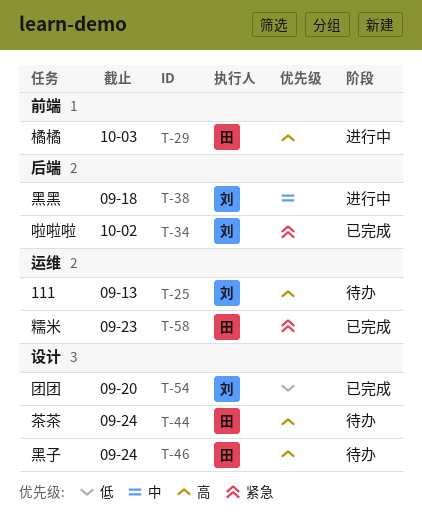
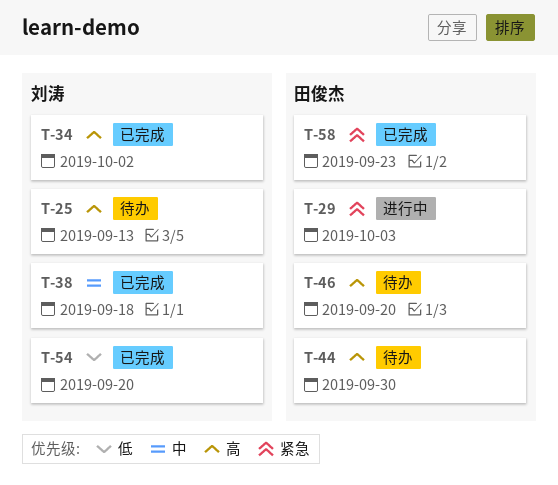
T-29, priority: 高 -> 紧急
T-34, priority: 紧急 -> 高
T-38, status: 进行中 -> 已完成
T-44, due: Sep 24 -> Sep 30
T-46, due: Sep 24 -> Sep 20

